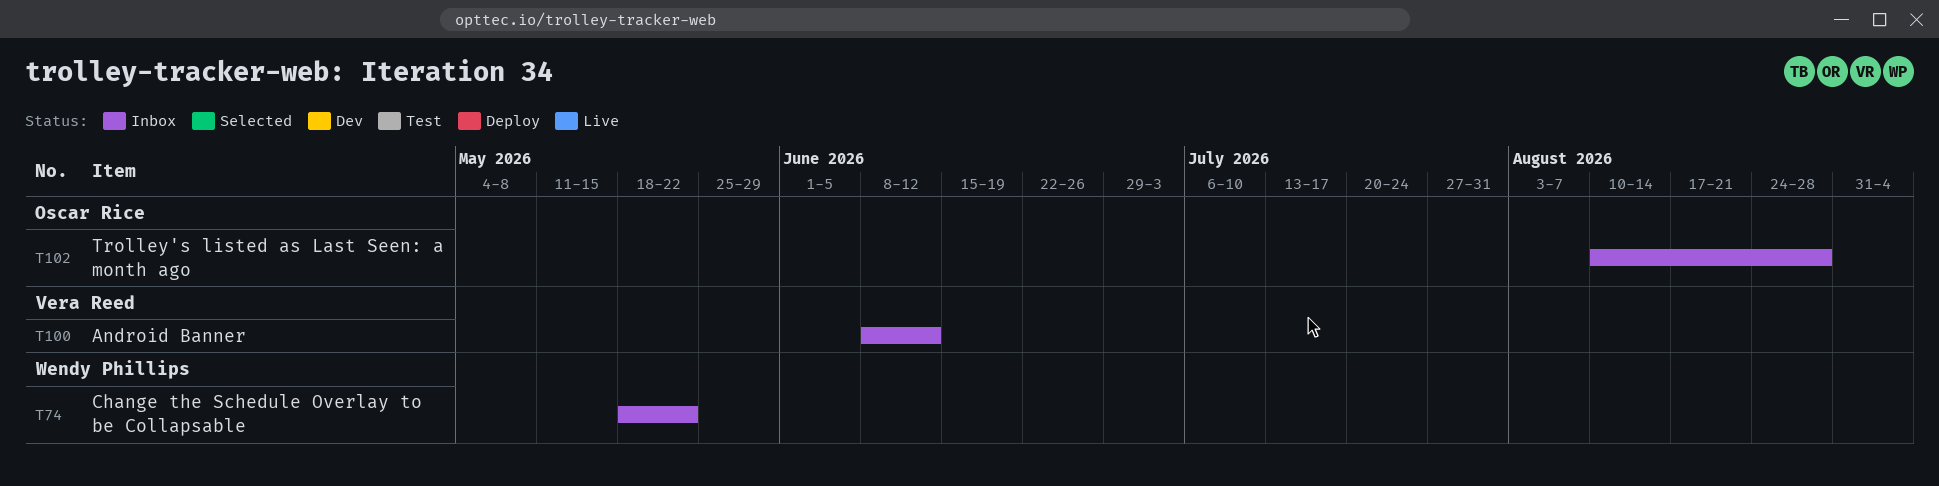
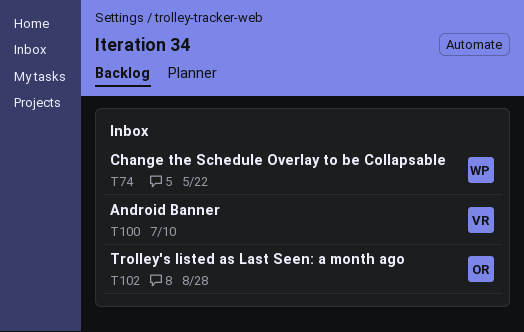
T100, due: Jun 12 -> Jul 10

